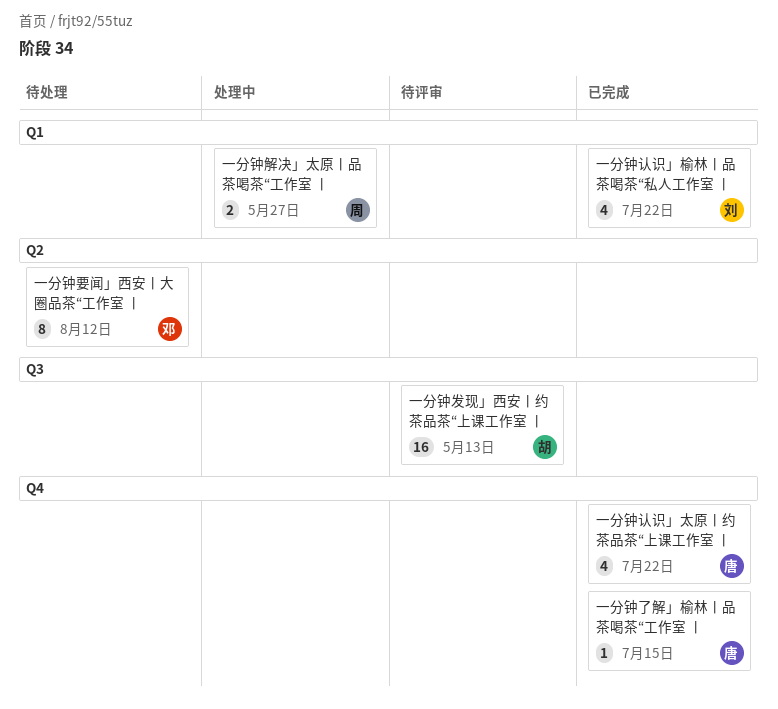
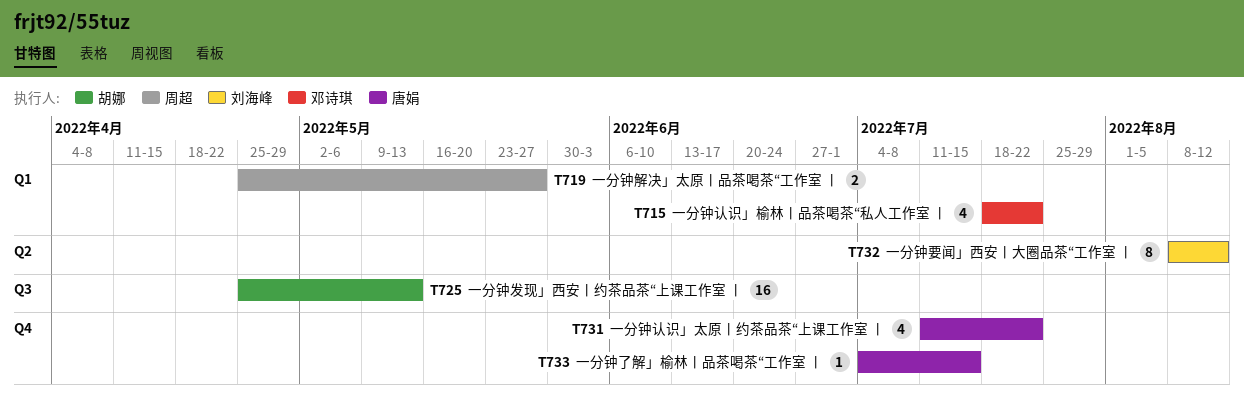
一分钟要闻」西安丨大圈品茶“工作室 丨, owner: 邓诗琪 -> 刘海峰
一分钟认识」榆林丨品茶喝茶“私人工作室 丨, owner: 刘海峰 -> 邓诗琪

